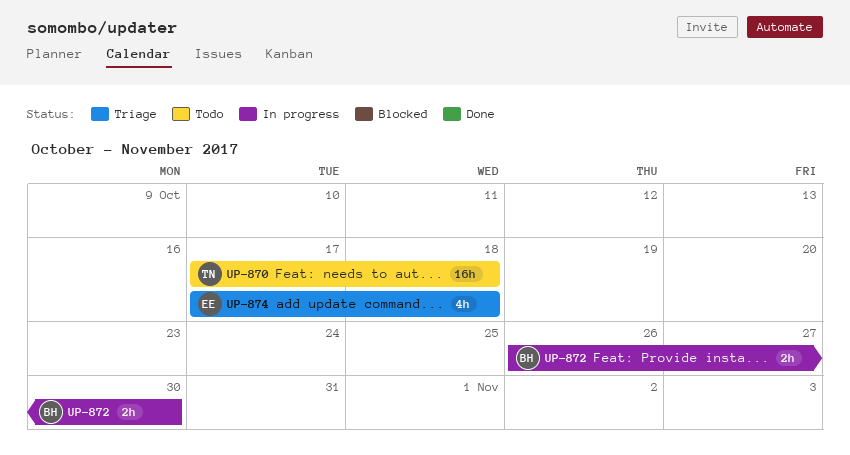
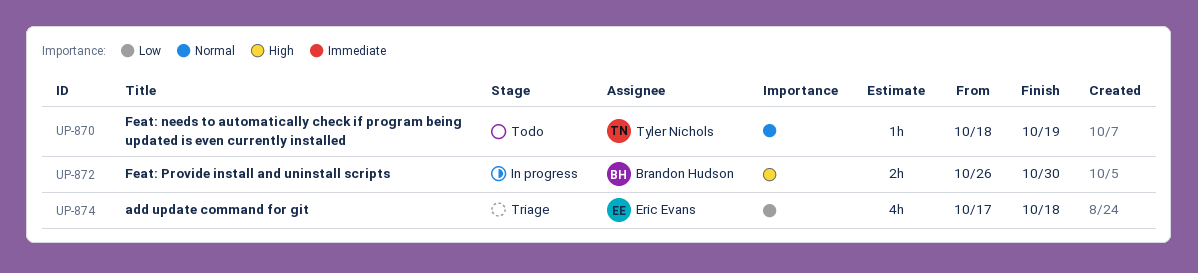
UP-870, estimate: 16h -> 1h
UP-870, start: Oct 17 -> Oct 18
UP-870, due: Oct 18 -> Oct 19

